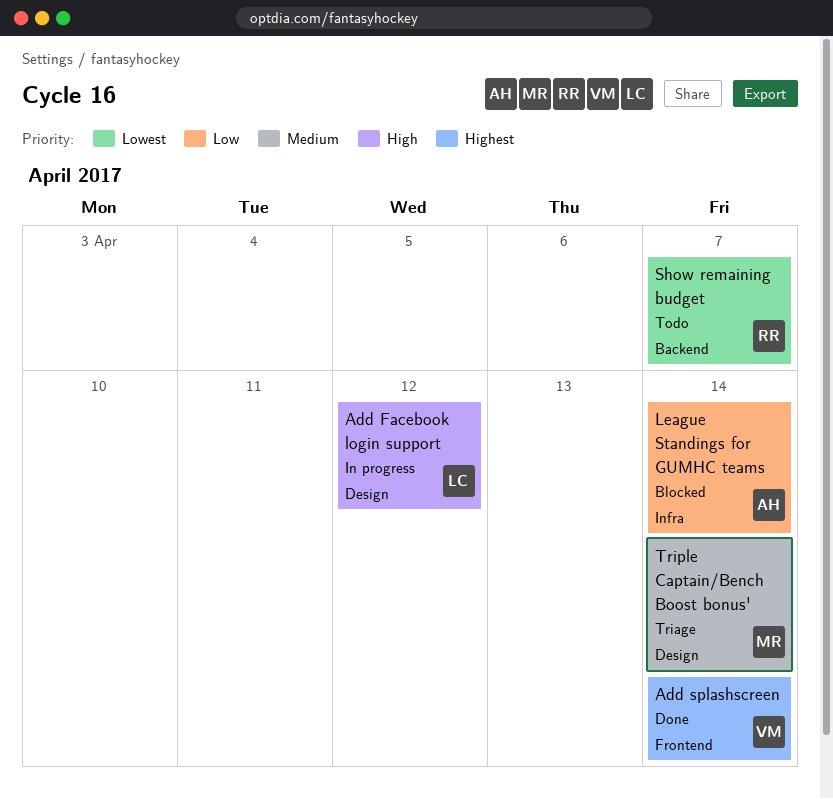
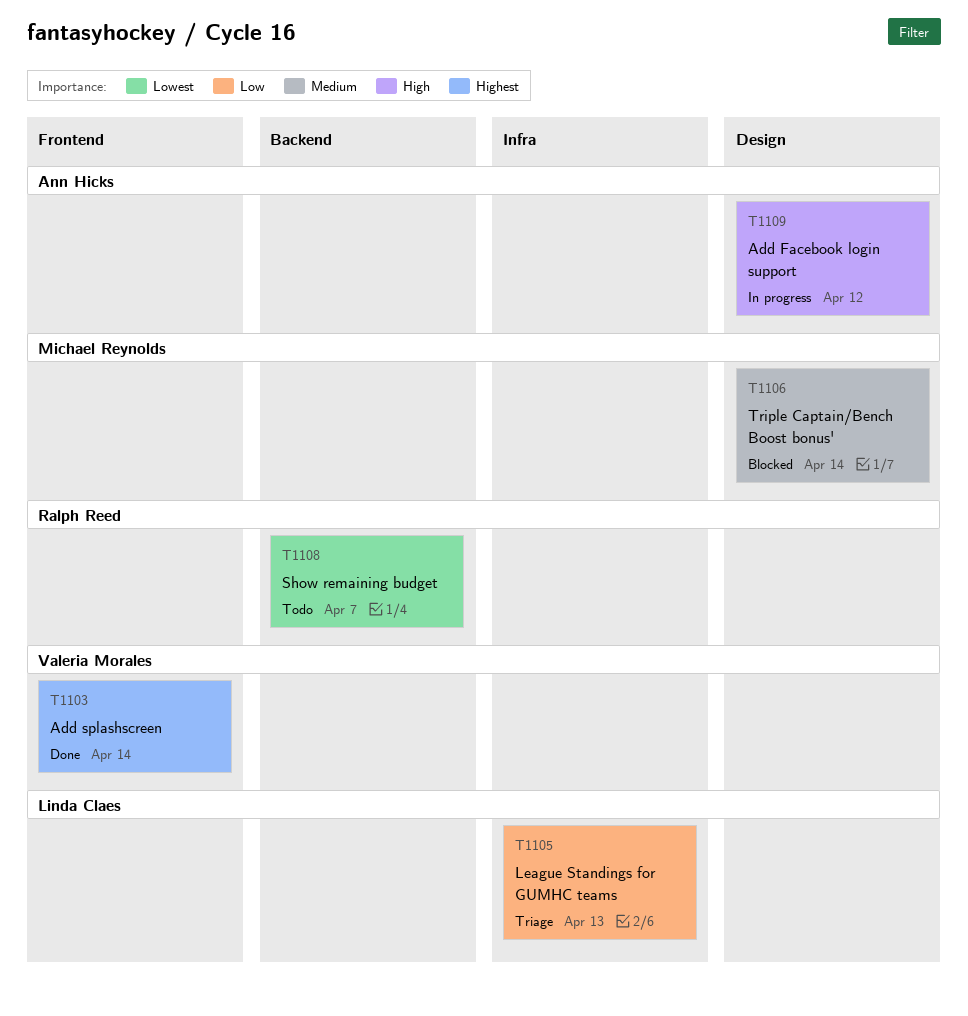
Add Facebook login support, owner: Linda Claes -> Ann Hicks
League Standings for GUMHC teams, status: Blocked -> Triage
League Standings for GUMHC teams, owner: Ann Hicks -> Linda Claes
League Standings for GUMHC teams, due: Apr 14 -> Apr 13
Triple Captain/Bench Boost bonus', status: Triage -> Blocked

